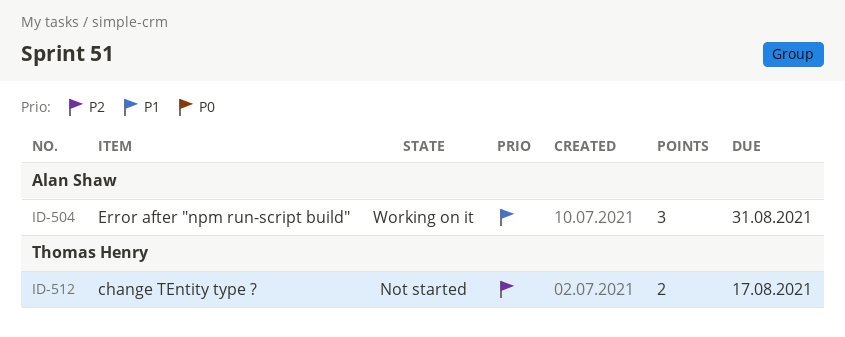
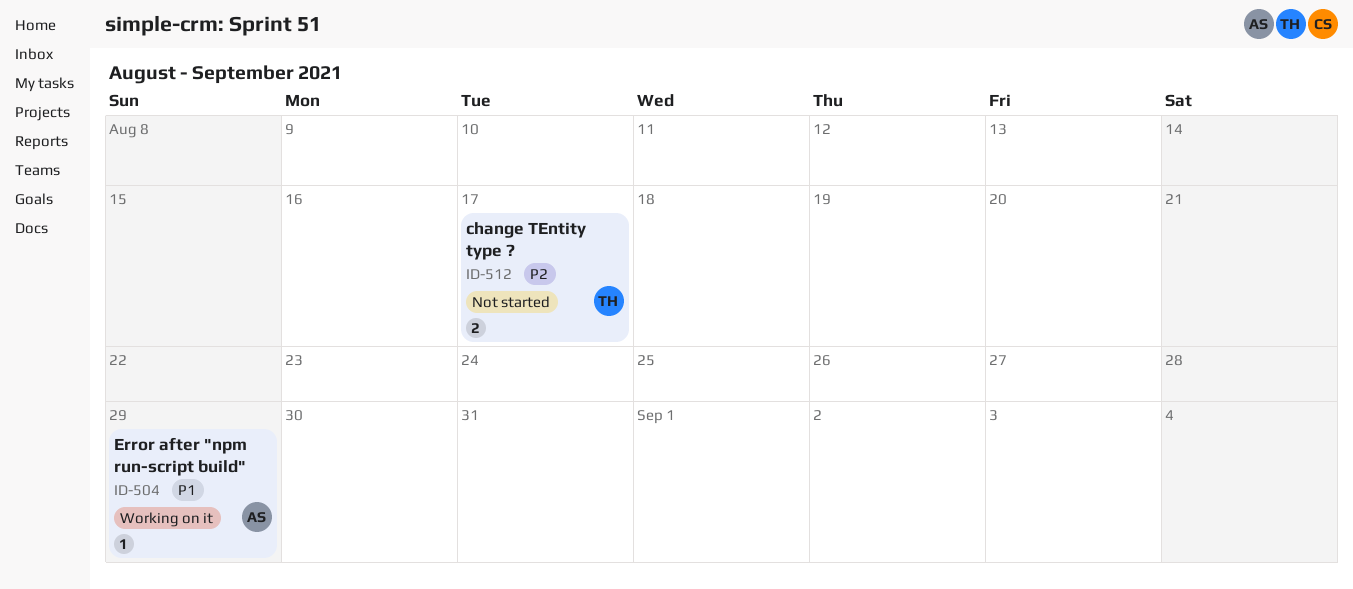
ID-504, estimate: 3 -> 1
ID-504, due: Aug 31 -> Aug 29

